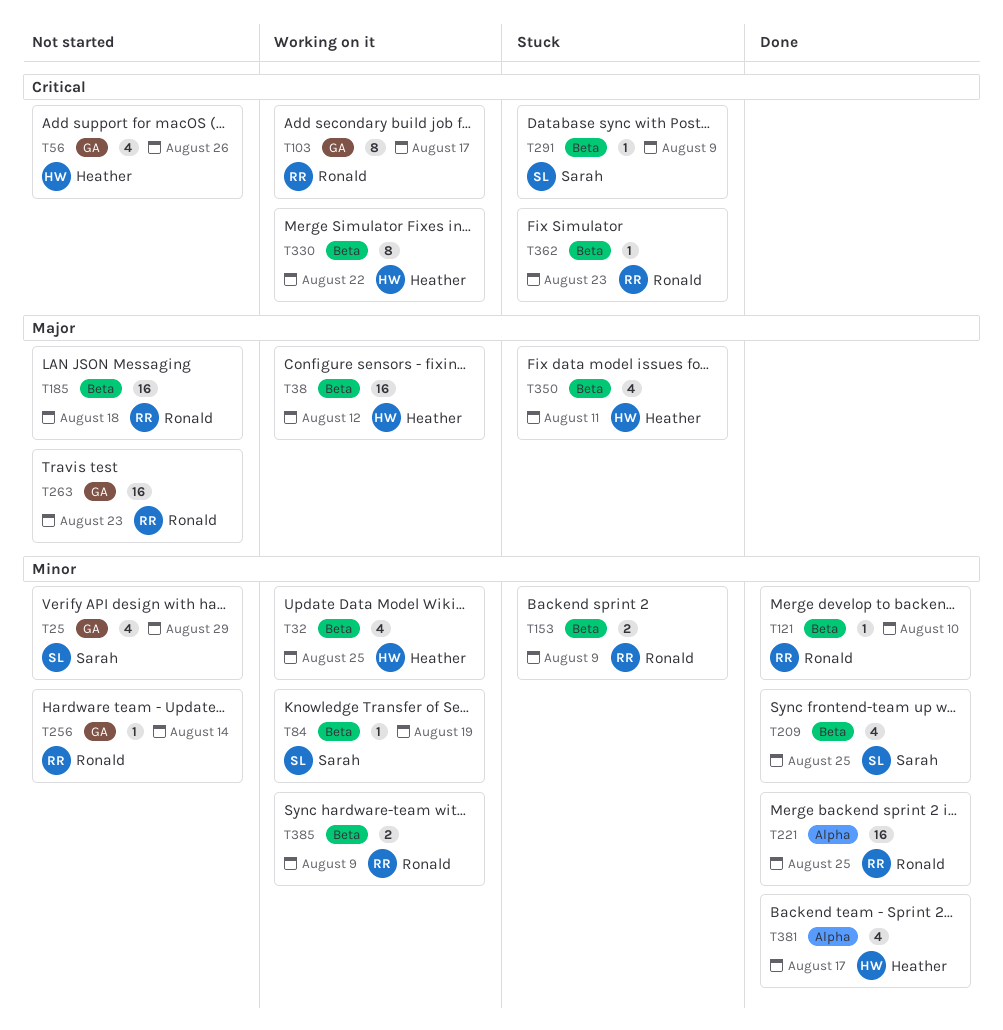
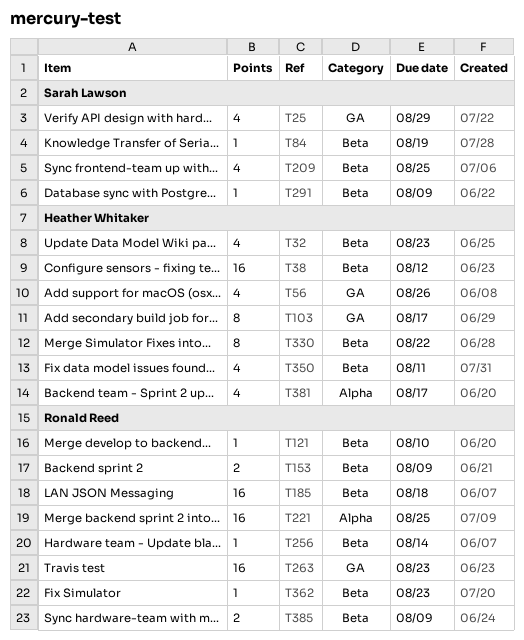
T32, due: Aug 25 -> Aug 23
T103, owner: Ronald Reed -> Heather Whitaker
T256, label: GA -> Beta

